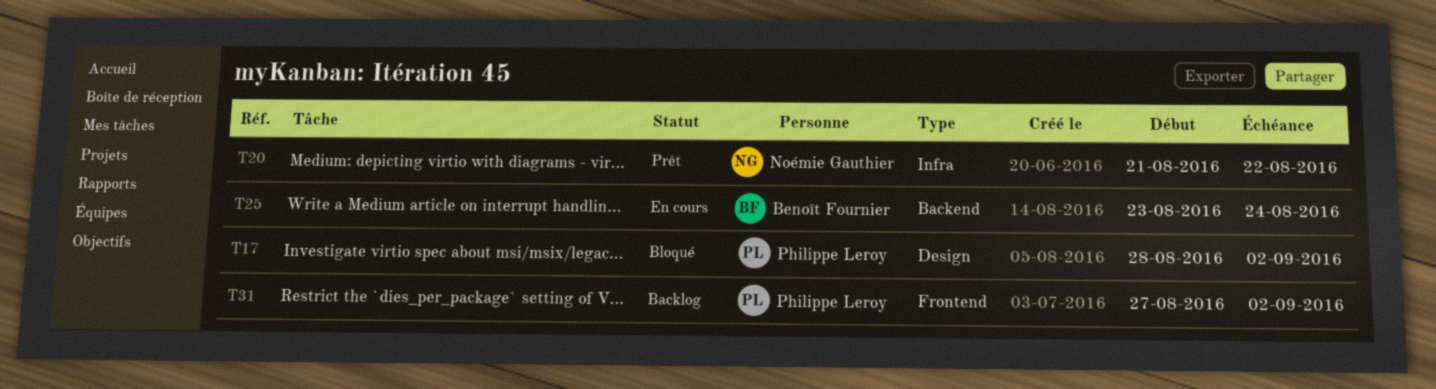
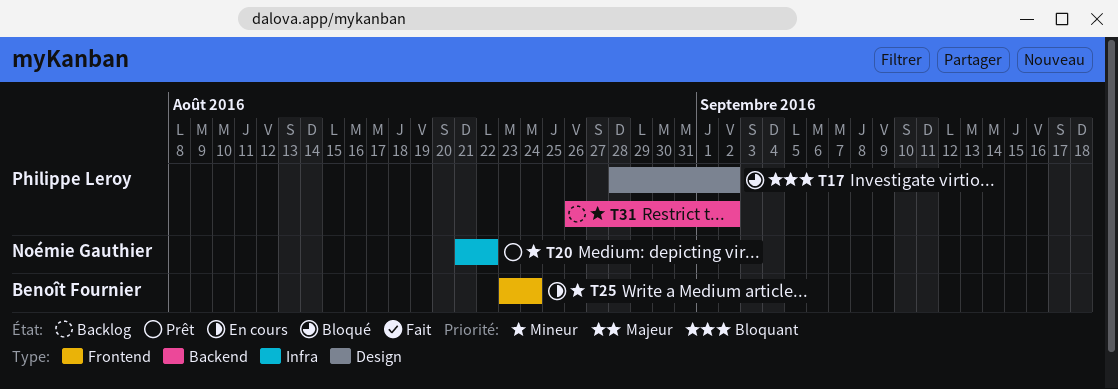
T25, label: Backend -> Frontend
T31, label: Frontend -> Backend
T31, start: Aug 27 -> Aug 26

